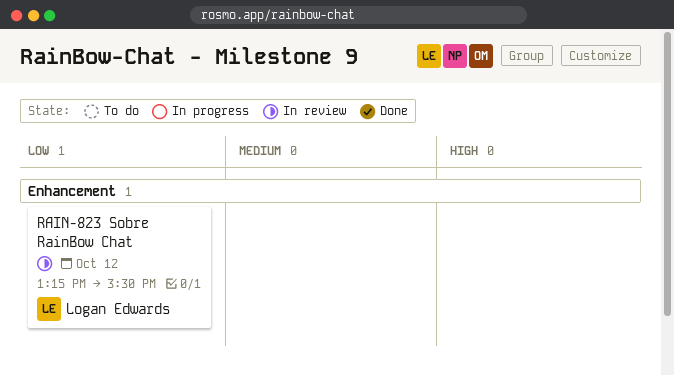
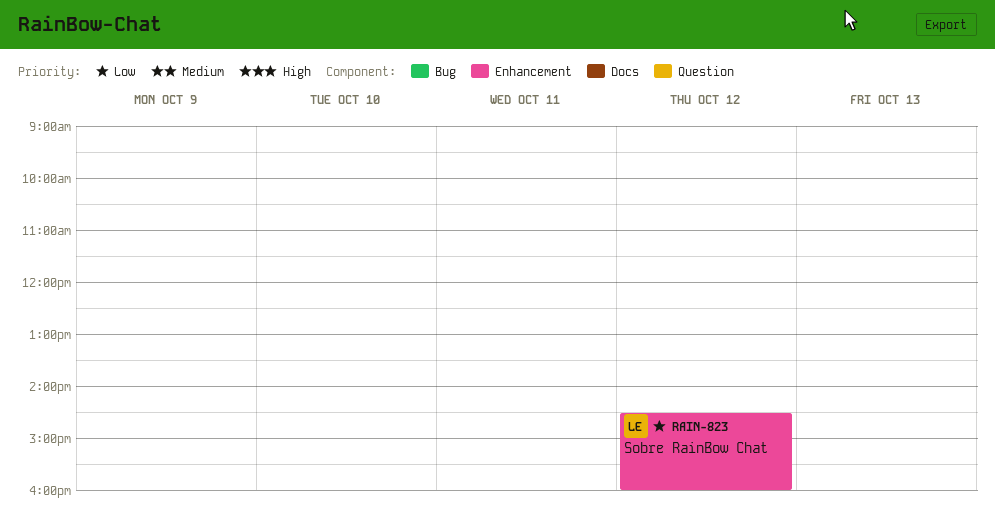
RAIN-823, begins: 13:15 -> 14:30
RAIN-823, ends: 15:30 -> 16:00

